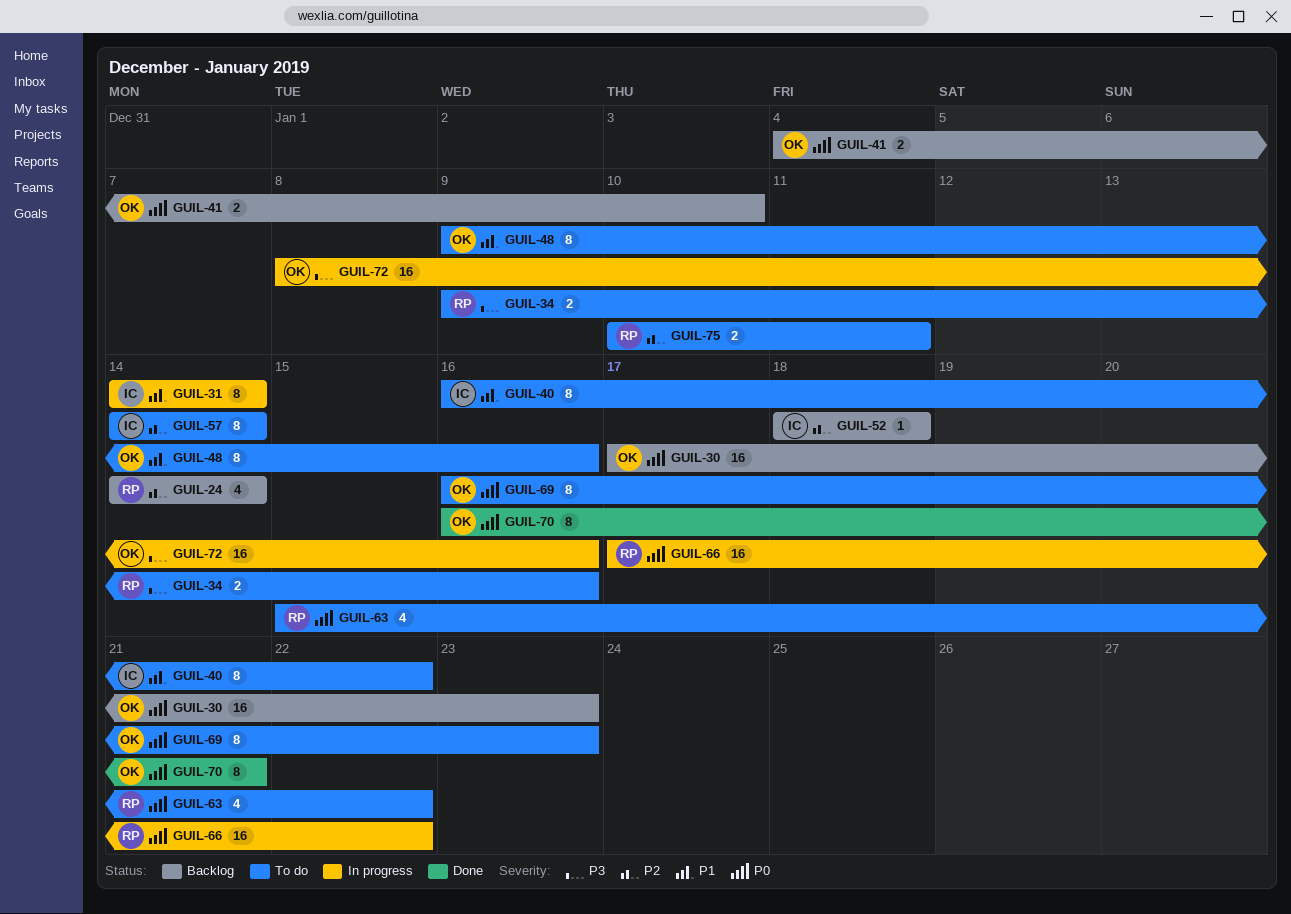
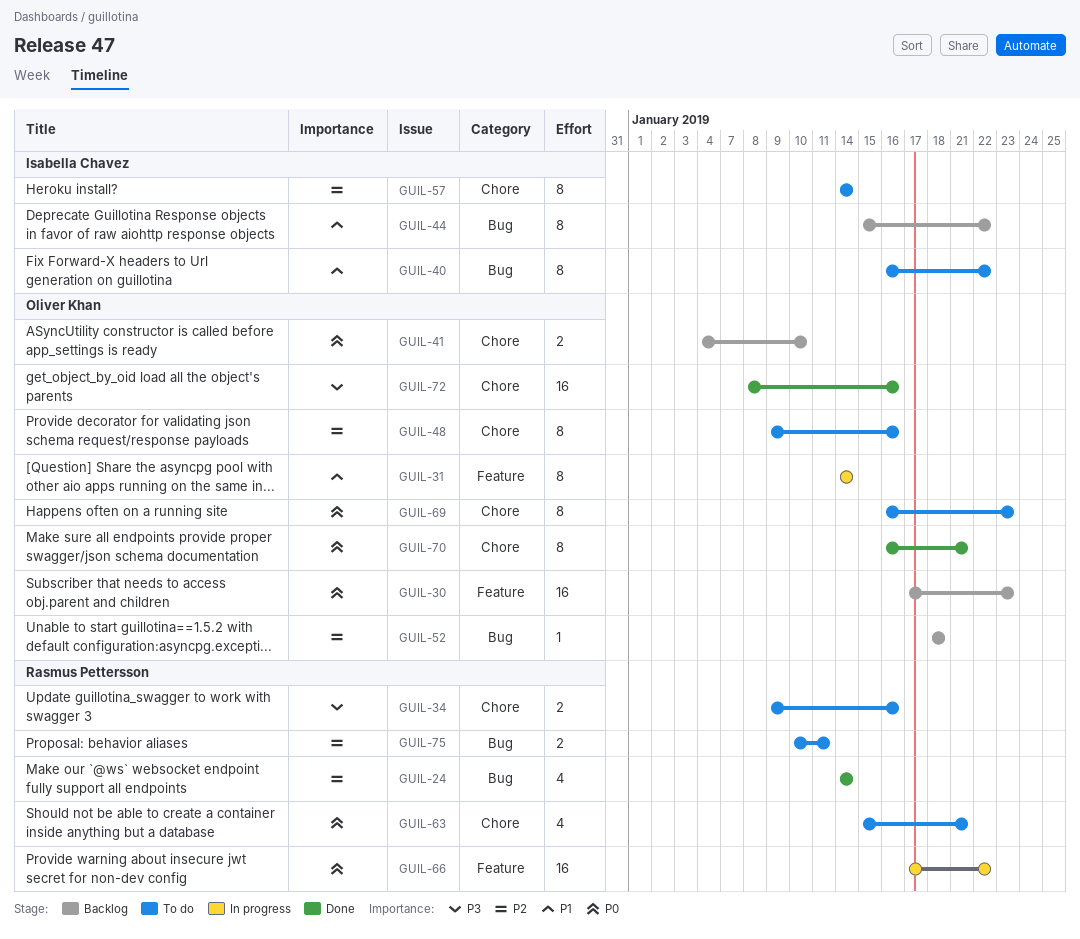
GUIL-24, status: Backlog -> Done
GUIL-31, owner: Isabella Chavez -> Oliver Khan
GUIL-44: none -> present
GUIL-48, priority: P1 -> P2
GUIL-52, owner: Isabella Chavez -> Oliver Khan
GUIL-63, due: Jan 22 -> Jan 21
GUIL-72, status: In progress -> Done

